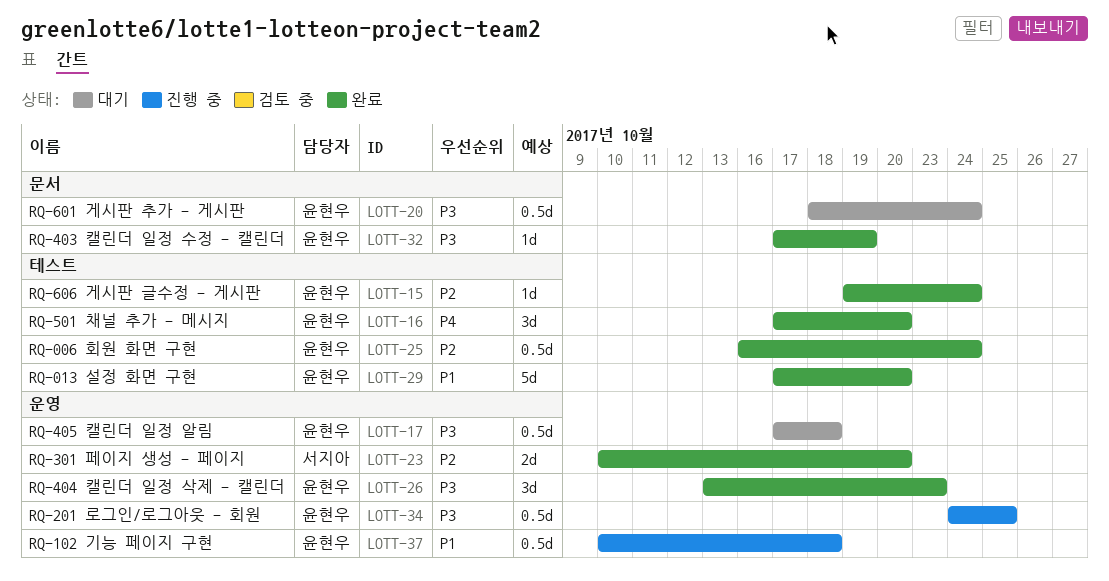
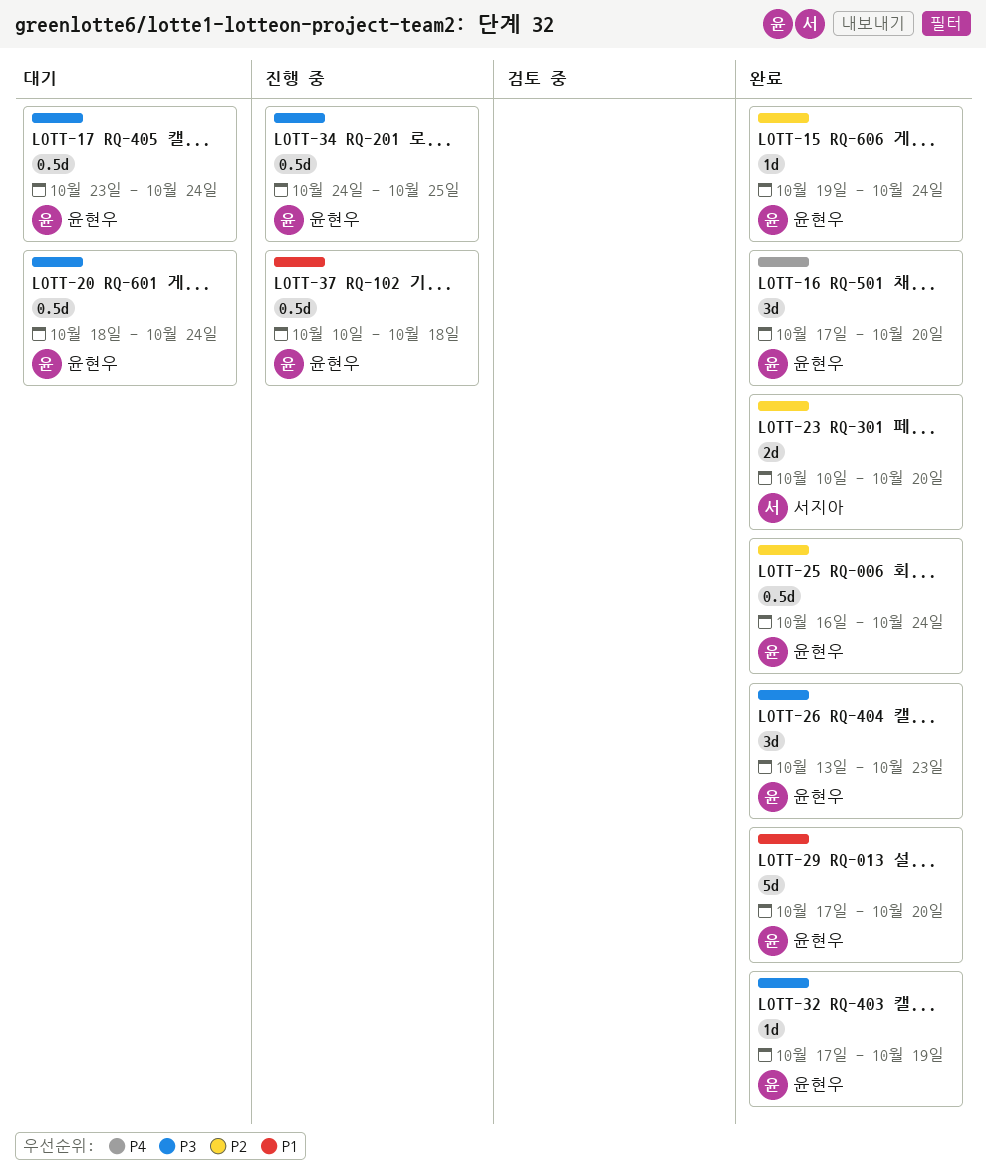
LOTT-17, start: Oct 17 -> Oct 23
LOTT-17, due: Oct 18 -> Oct 24

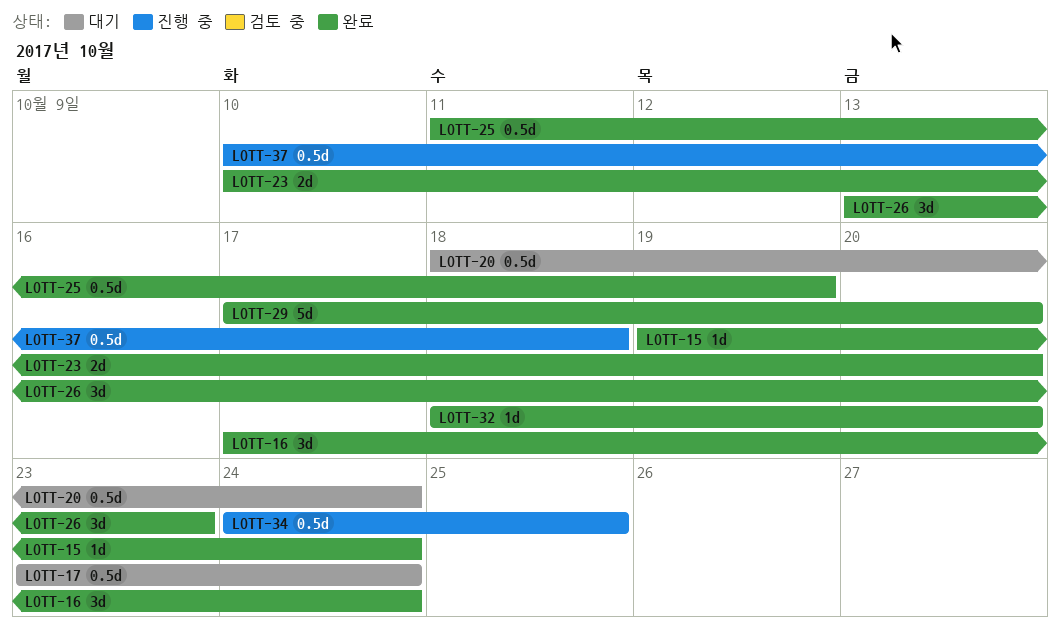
LOTT-16, due: Oct 20 -> Oct 24
LOTT-25, start: Oct 16 -> Oct 11
LOTT-25, due: Oct 24 -> Oct 19
LOTT-32, start: Oct 17 -> Oct 18
LOTT-32, due: Oct 19 -> Oct 20

